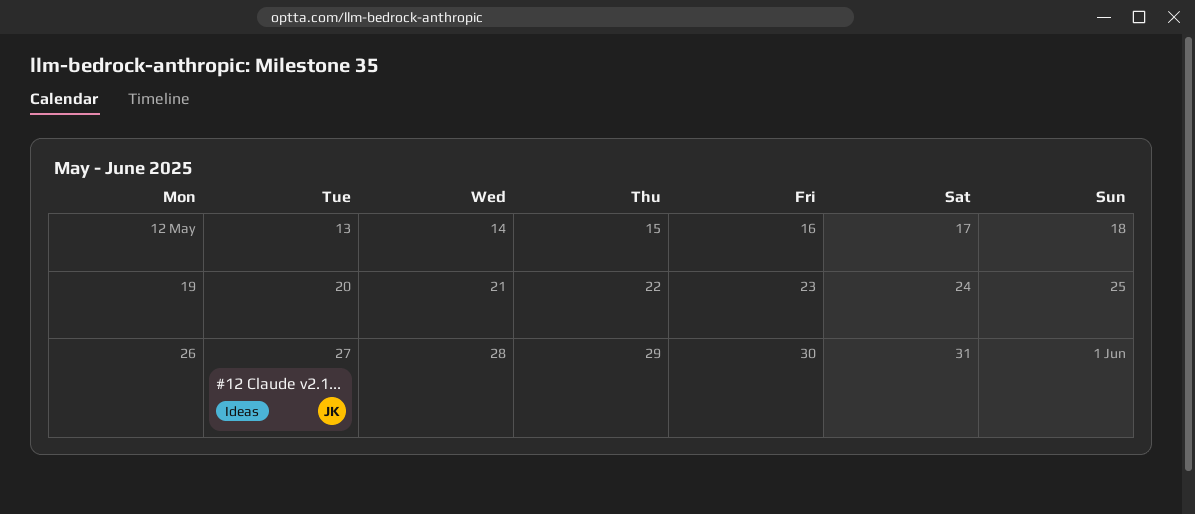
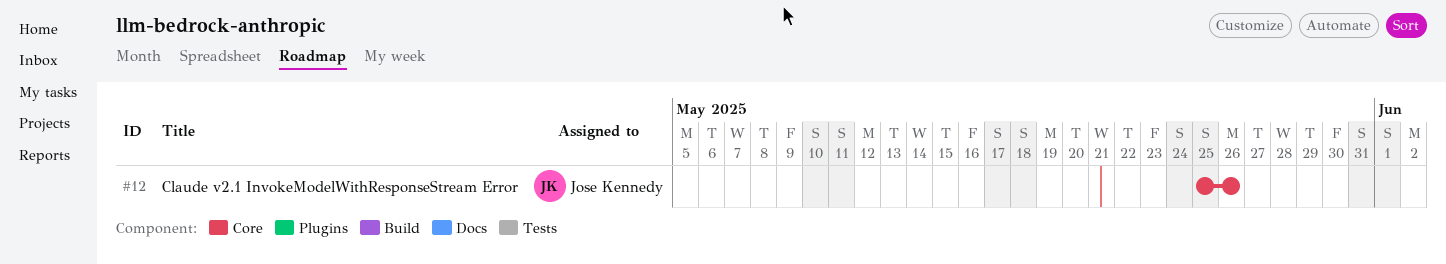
#12, due: May 27 -> May 26

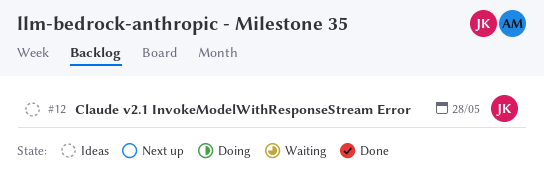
#12, due: May 26 -> May 28

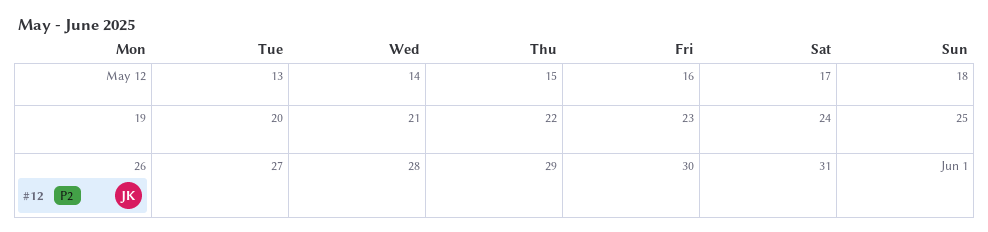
#12, due: May 28 -> May 26

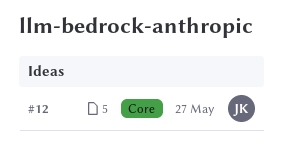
#12, due: May 26 -> May 27

